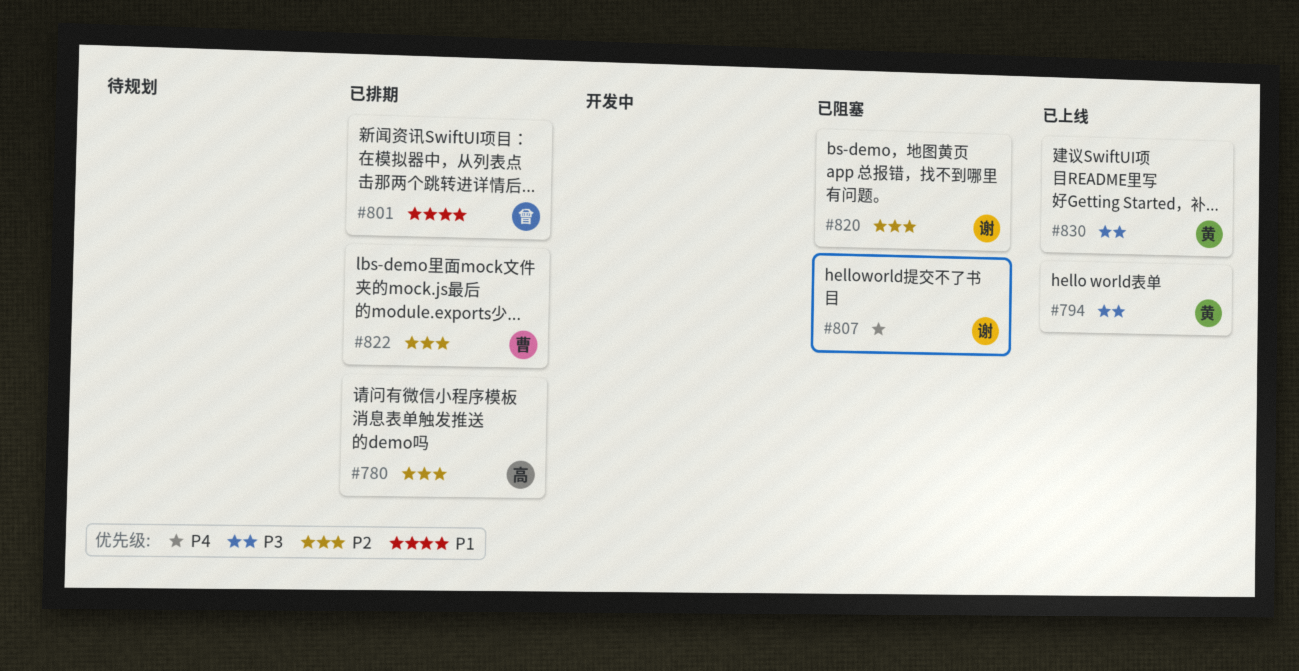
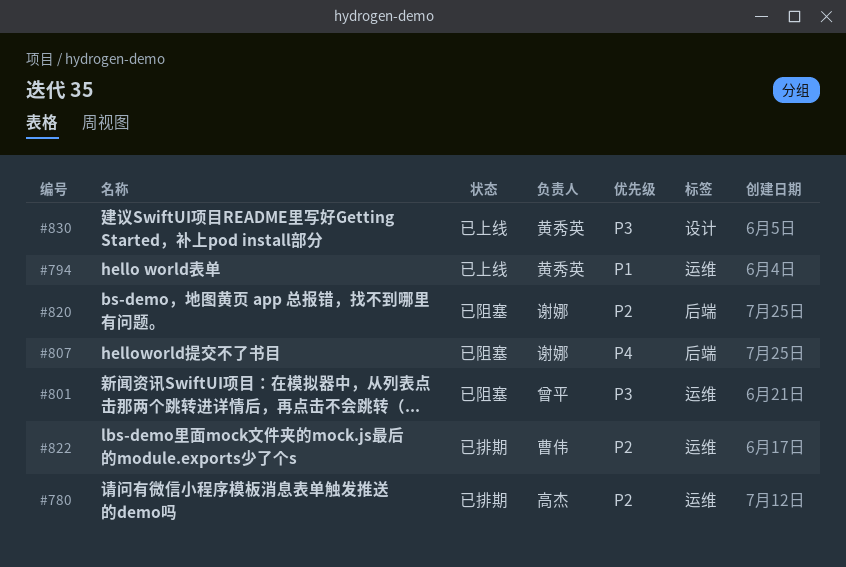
#794, priority: P3 -> P1
#801, status: 已排期 -> 已阻塞
#801, priority: P1 -> P3

